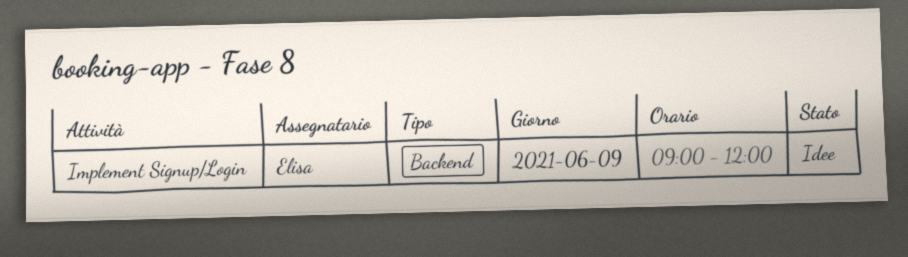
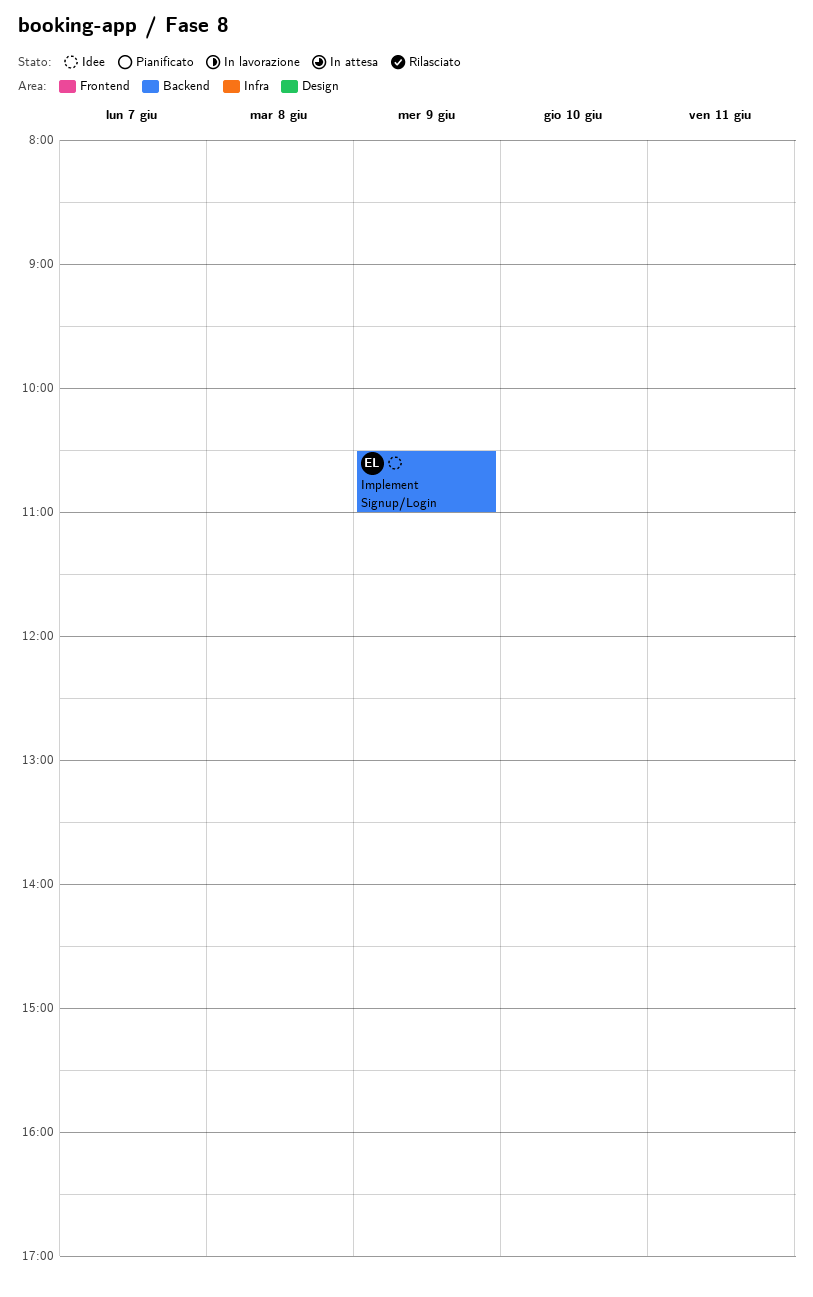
Implement Signup/Login, begins: 09:00 -> 10:30
Implement Signup/Login, ends: 12:00 -> 11:00

